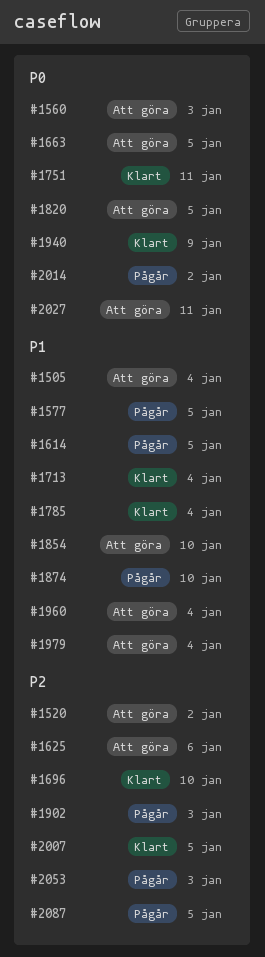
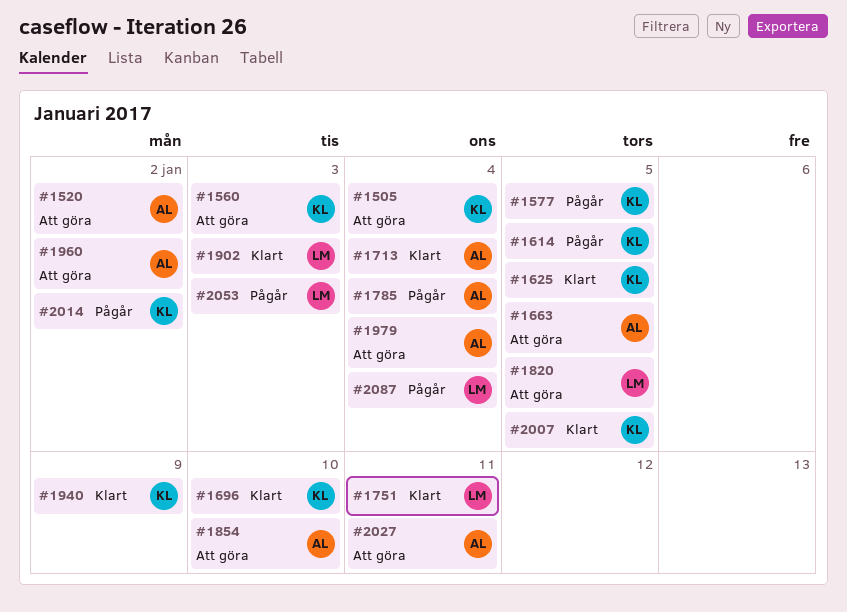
#1625, status: Att göra -> Klart
#1625, due: Jan 6 -> Jan 5
#1785, status: Klart -> Pågår
#1874: present -> none
#1902, status: Pågår -> Klart
#1960, due: Jan 4 -> Jan 2
#2087, due: Jan 5 -> Jan 4

